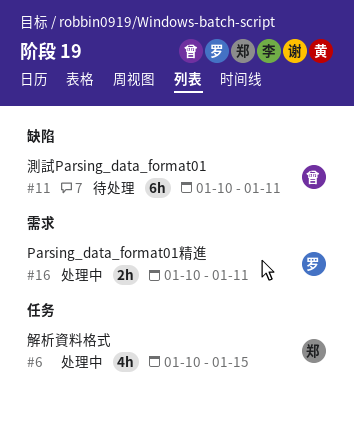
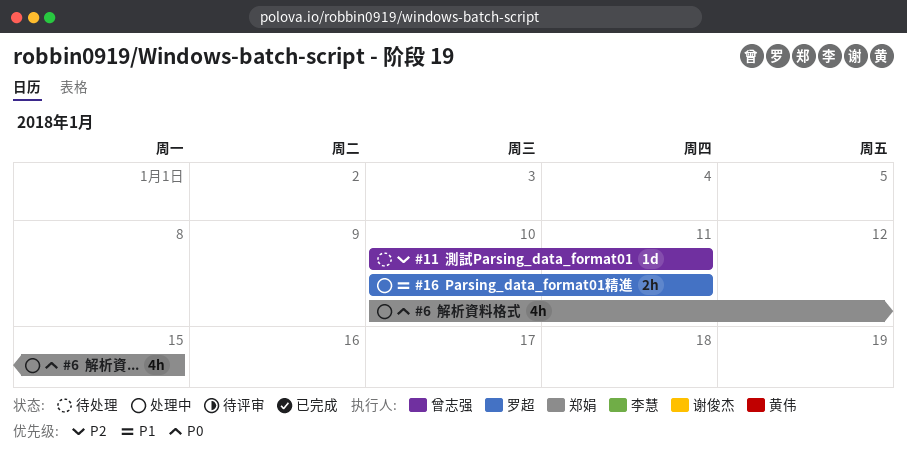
#11, estimate: 6h -> 1d

